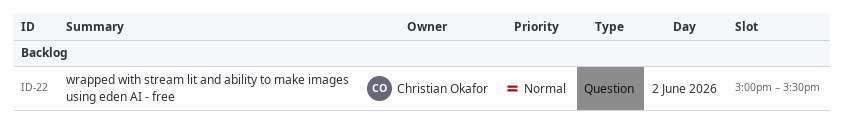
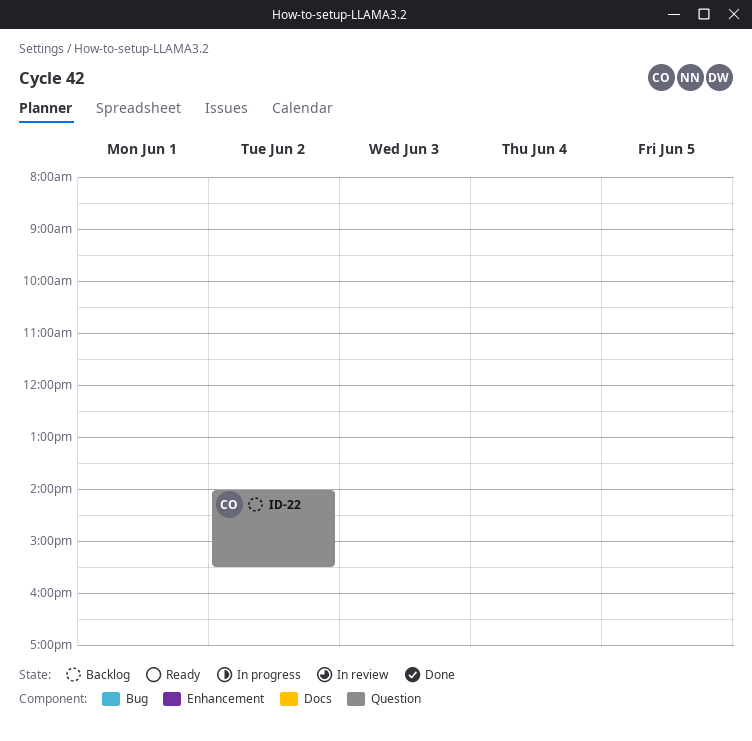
ID-22, begins: 15:00 -> 14:00

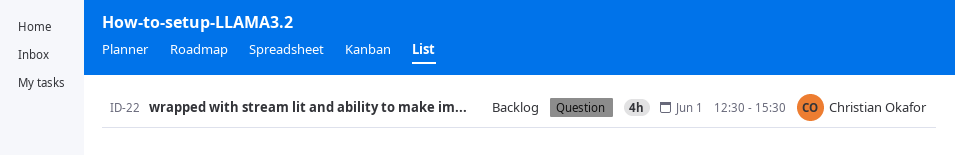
ID-22, day: Jun 2 -> Jun 1
ID-22, begins: 14:00 -> 12:30

